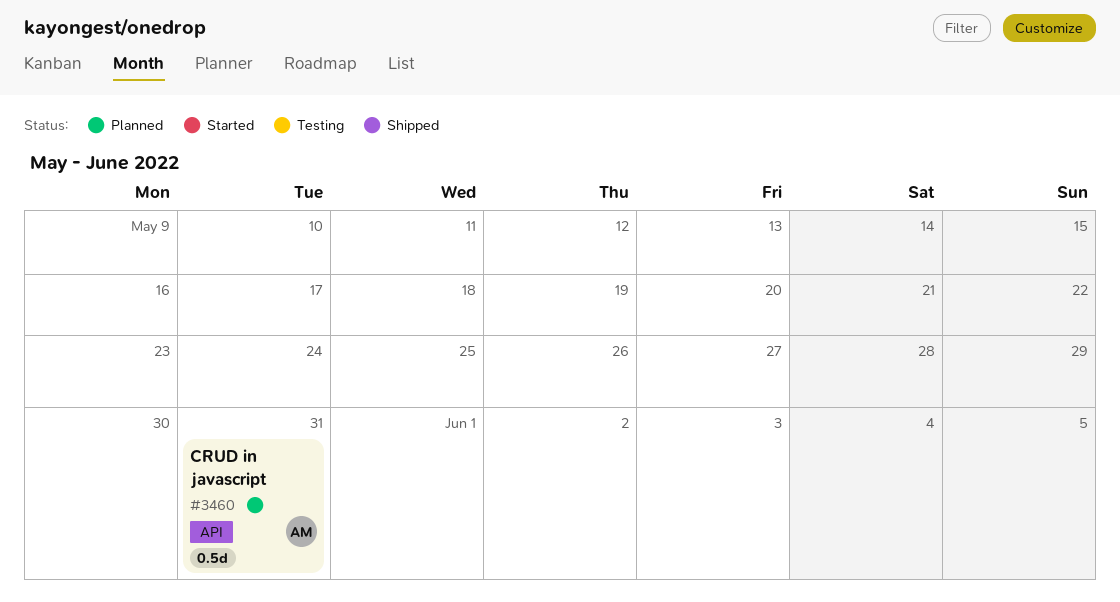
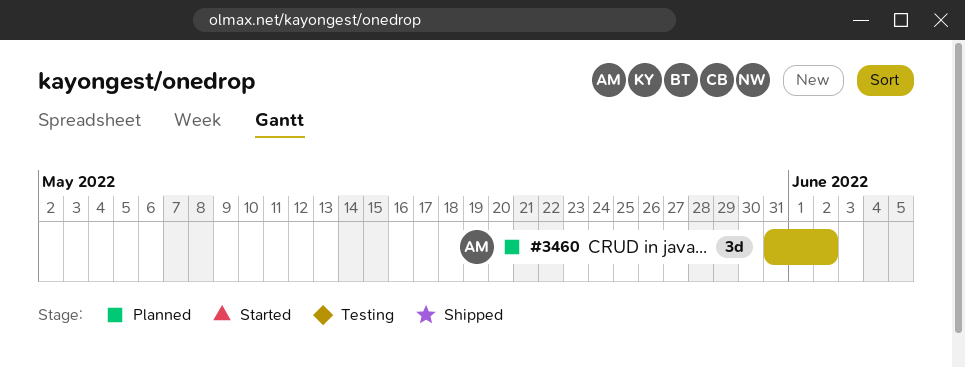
#3460, estimate: 0.5d -> 3d
#3460, due: May 31 -> Jun 2

